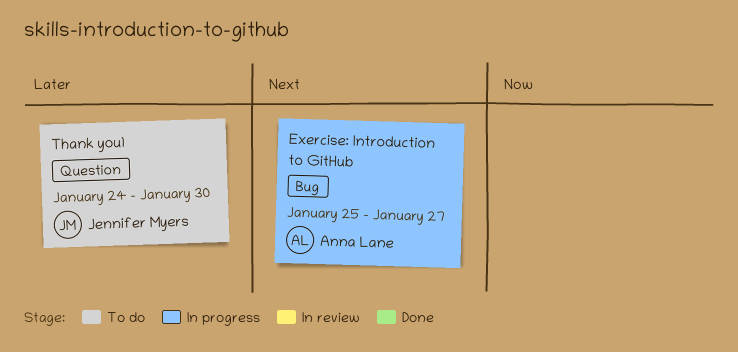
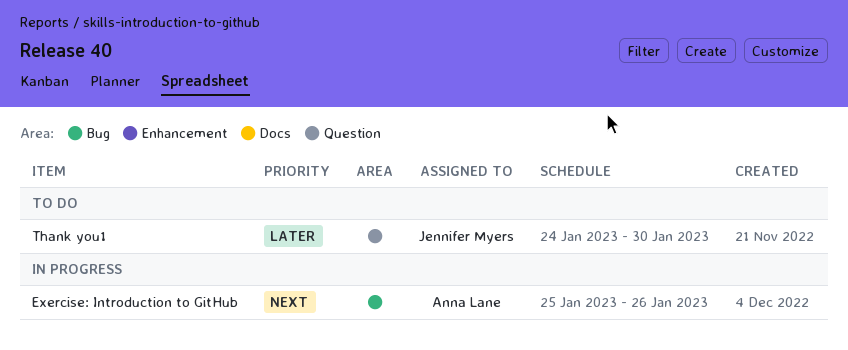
Exercise: Introduction to GitHub, due: Jan 27 -> Jan 26

